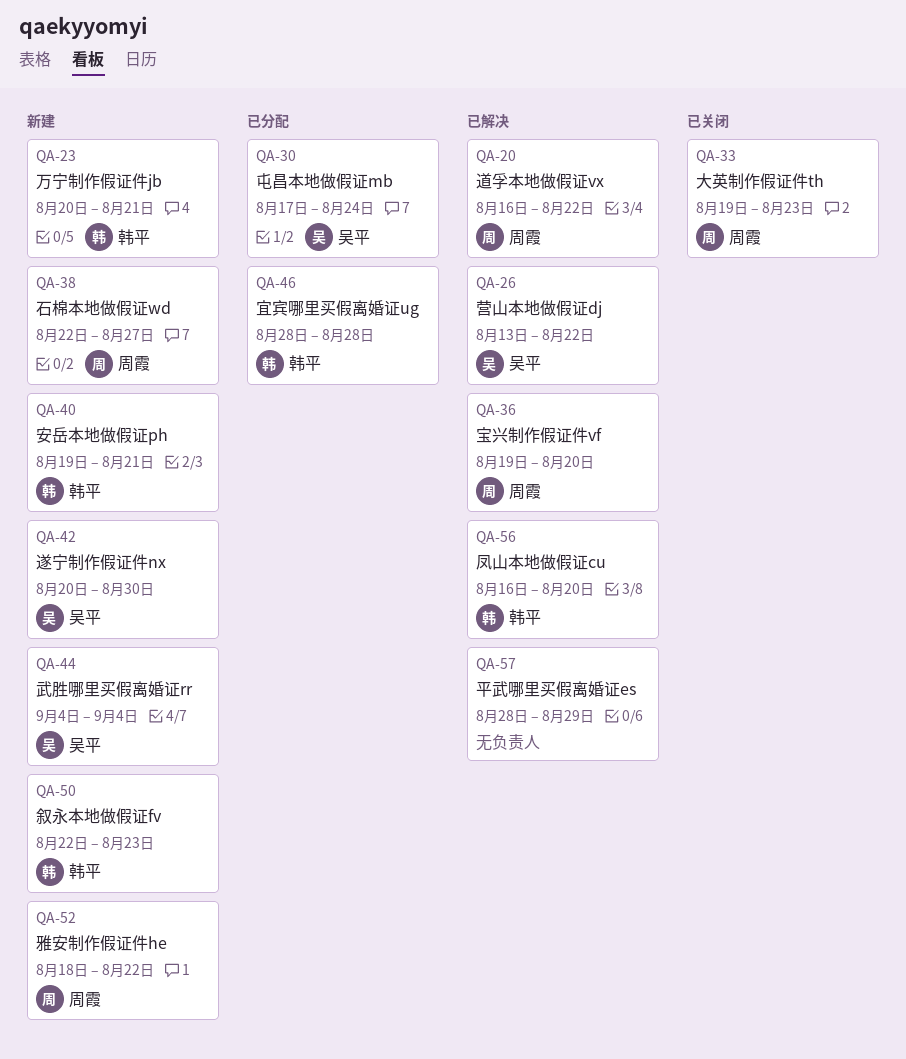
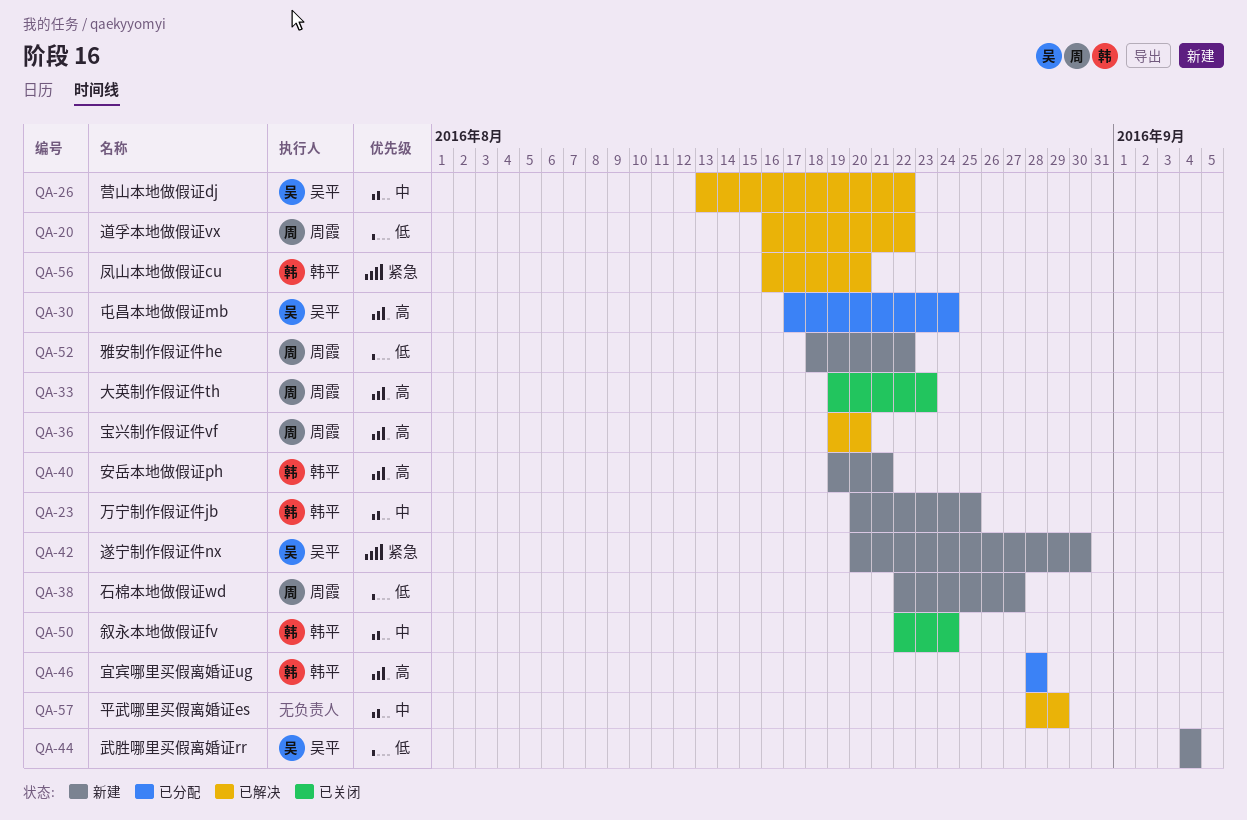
QA-23, due: Aug 21 -> Aug 25
QA-50, status: 新建 -> 已关闭
QA-50, due: Aug 23 -> Aug 24

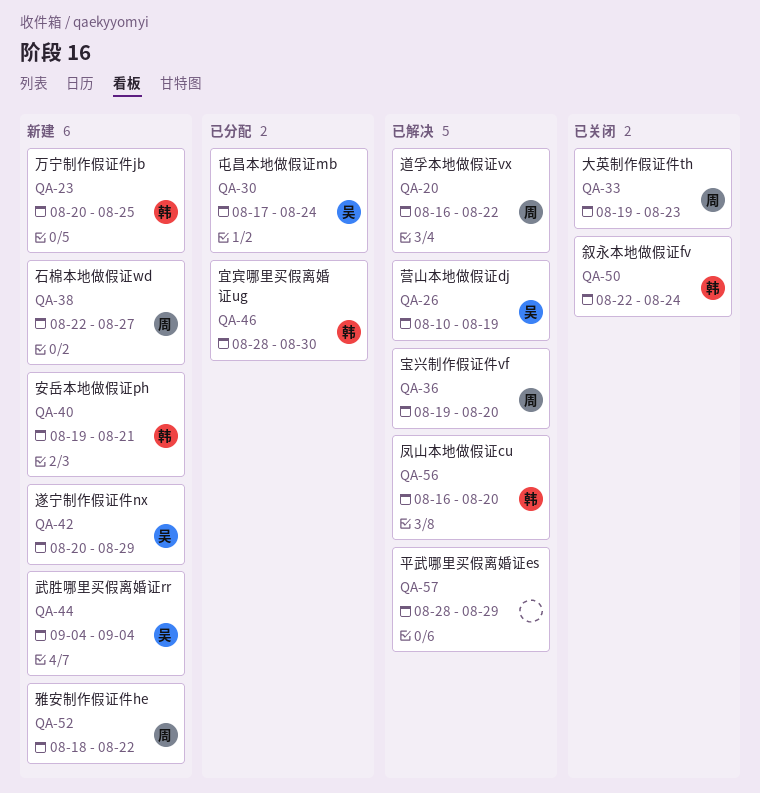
QA-26, start: Aug 13 -> Aug 10
QA-26, due: Aug 22 -> Aug 19
QA-42, due: Aug 30 -> Aug 29
QA-46, due: Aug 28 -> Aug 30

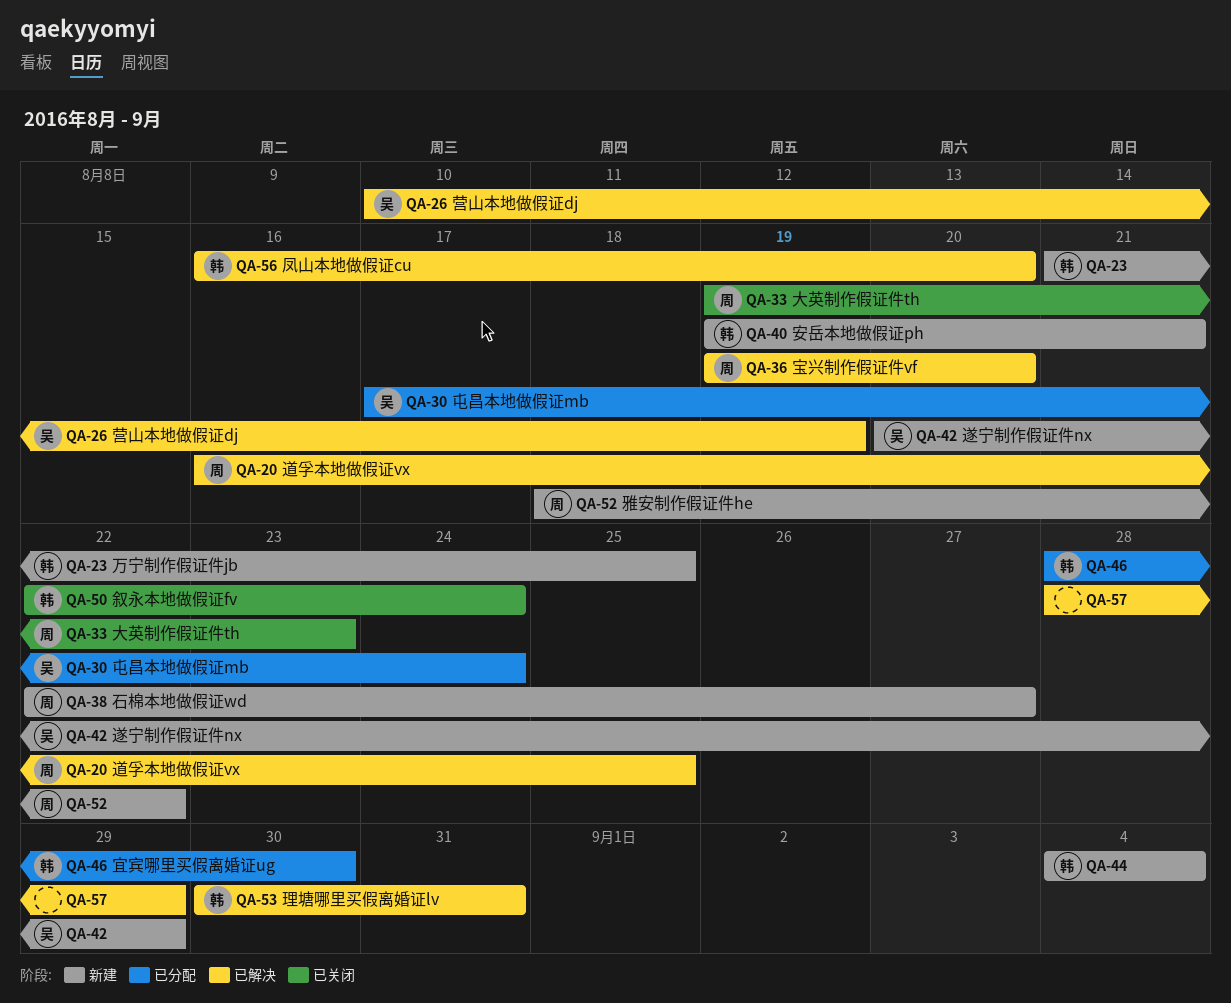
QA-20, due: Aug 22 -> Aug 25
QA-23, start: Aug 20 -> Aug 21
QA-44, owner: 吴 -> 韩
QA-53: none -> present

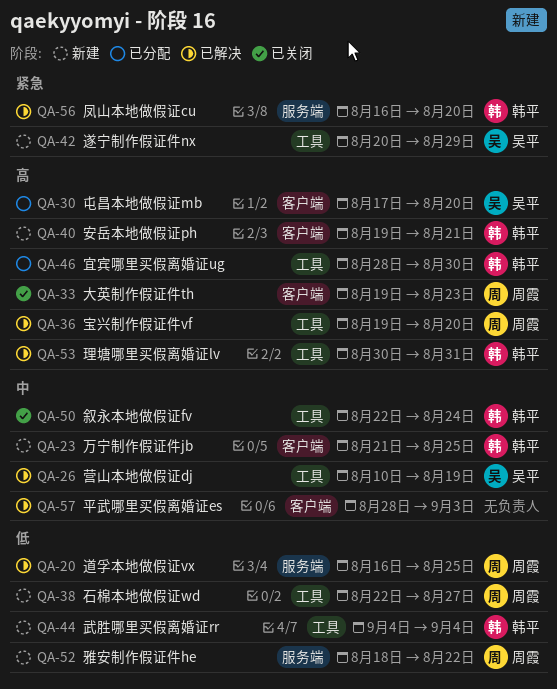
QA-30, due: Aug 24 -> Aug 20
QA-57, due: Aug 29 -> Sep 3

